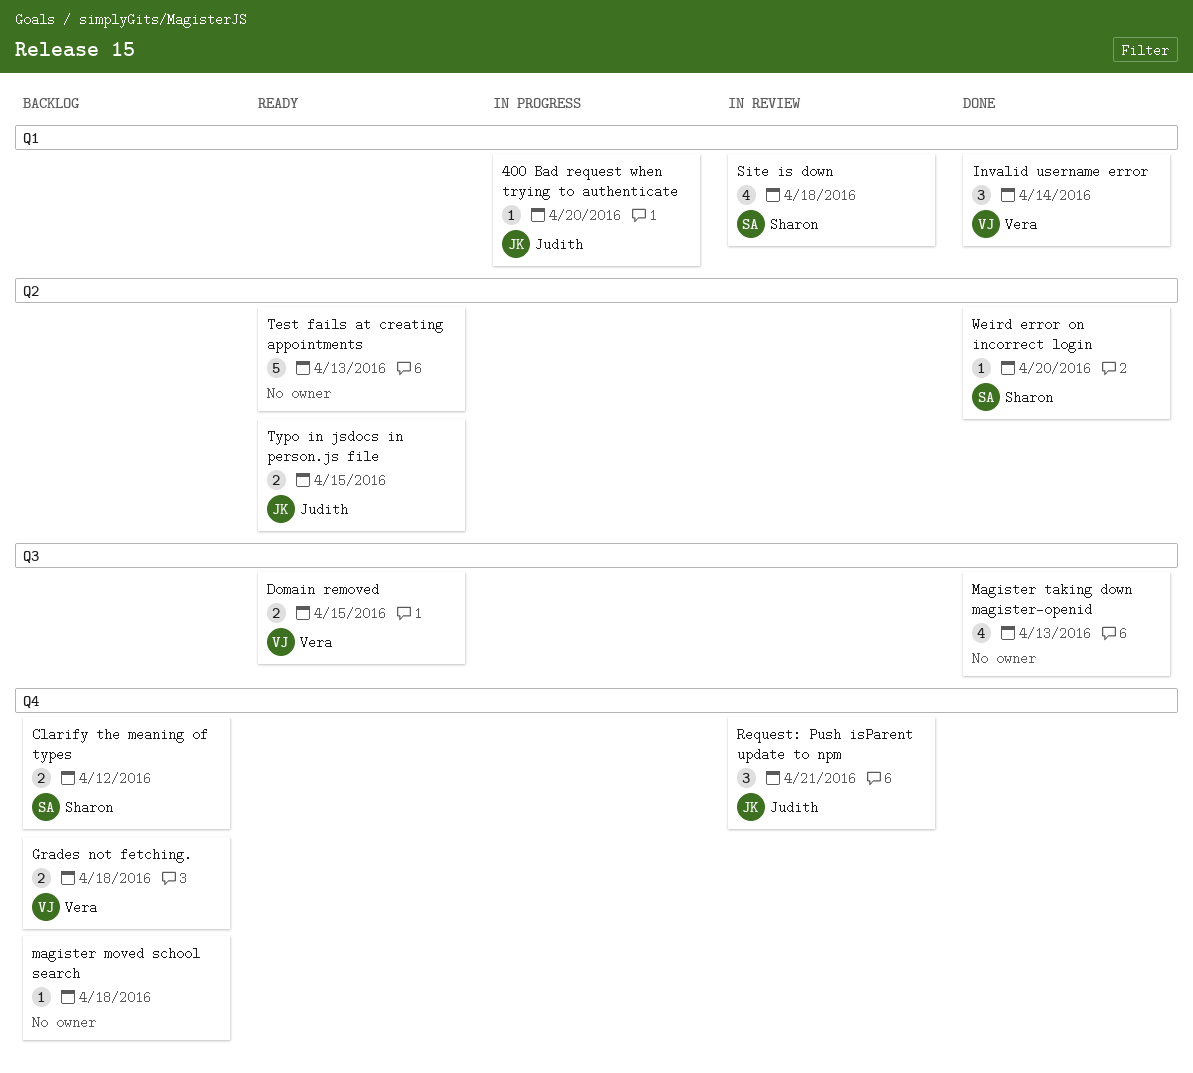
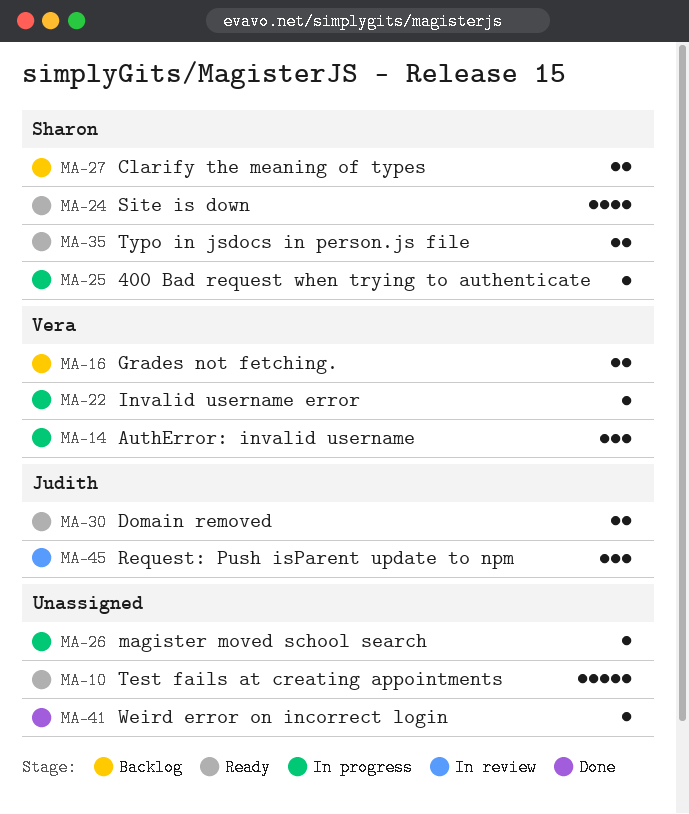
400 Bad request when trying to authenticate, owner: Judith -> Sharon
AuthError: invalid username: none -> present
Domain removed, owner: Vera -> Judith
Invalid username error, status: Done -> In progress
Invalid username error, estimate: 3 -> 1
magister moved school search, status: Backlog -> In progress
Magister taking down magister-openid: present -> none
Site is down, status: In review -> Ready
Typo in jsdocs in person.js file, owner: Judith -> Sharon
Weird error on incorrect login, owner: Sharon -> none

